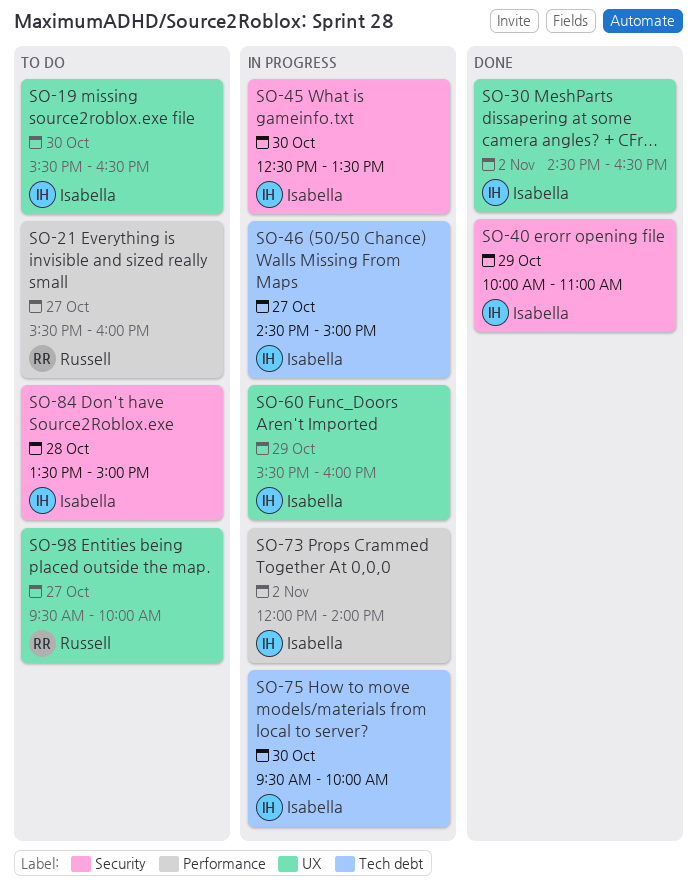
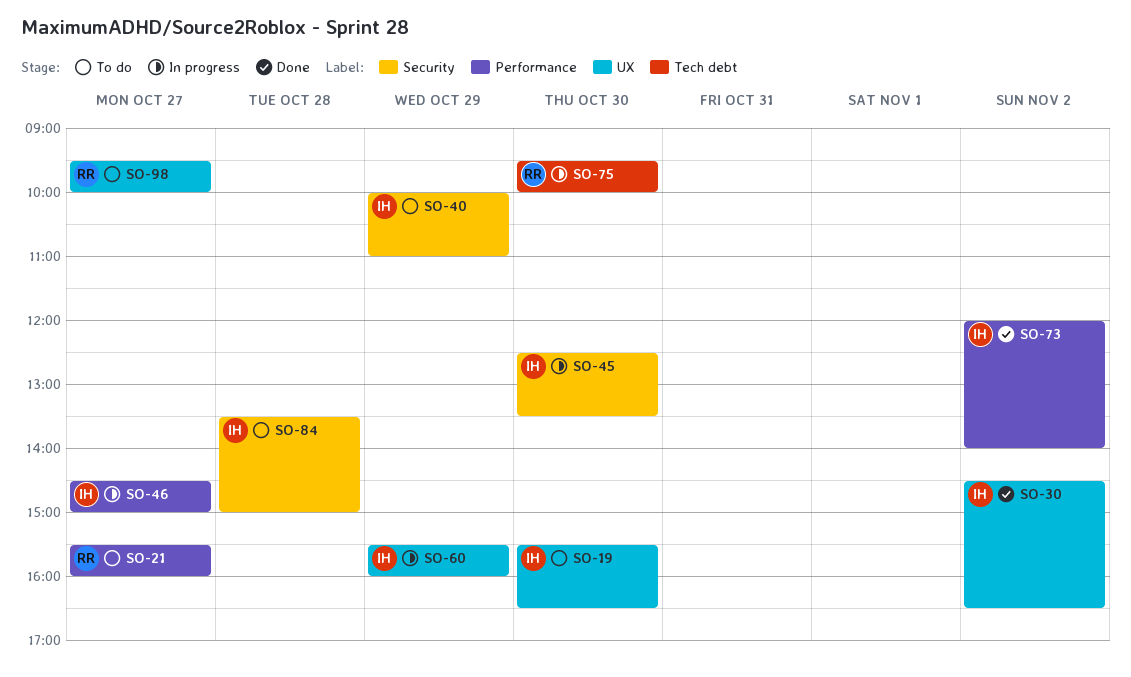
SO-40, status: Done -> To do
SO-46, label: Tech debt -> Performance
SO-73, status: In progress -> Done
SO-75, owner: Isabella -> Russell

